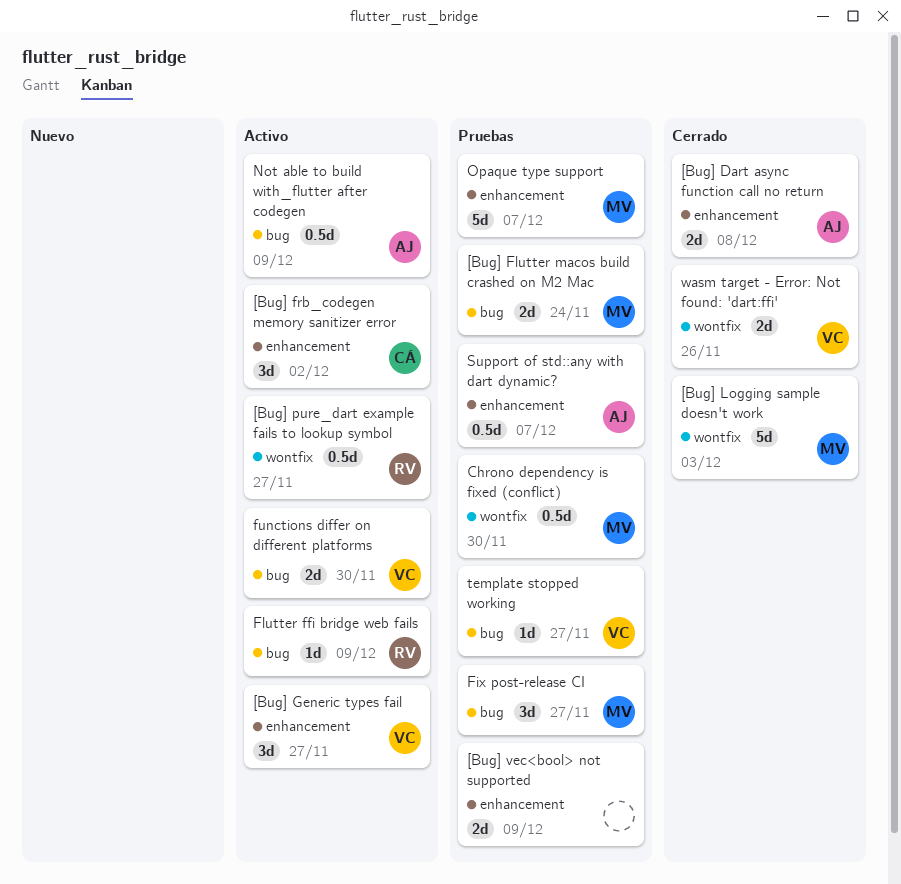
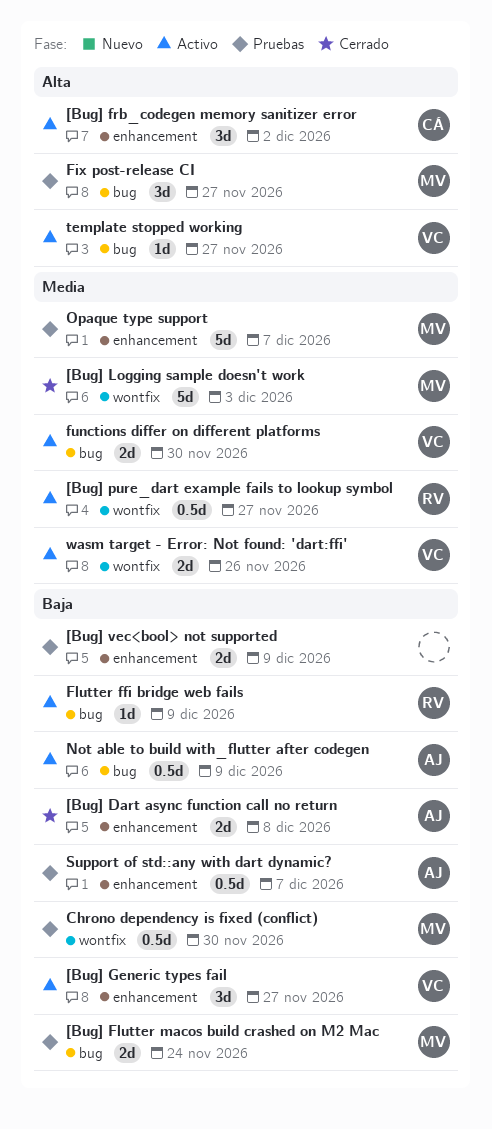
template stopped working, status: Pruebas -> Activo
wasm target - Error: Not found: 'dart:ffi', status: Cerrado -> Activo

